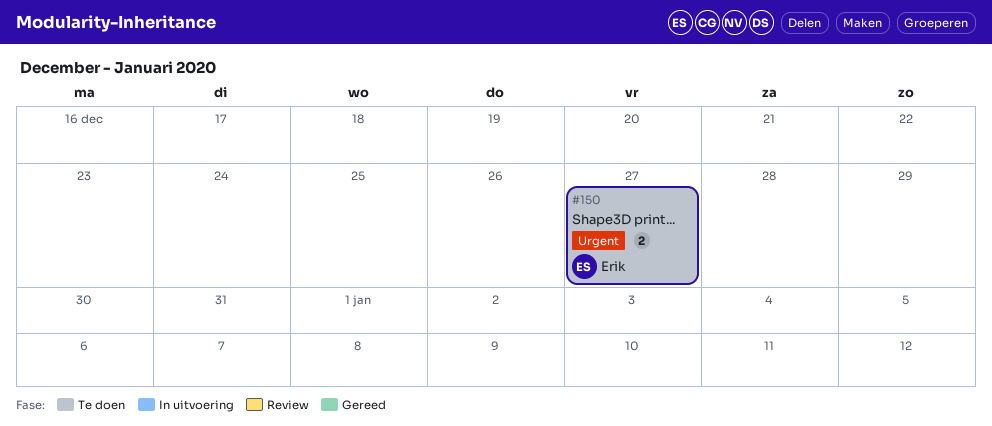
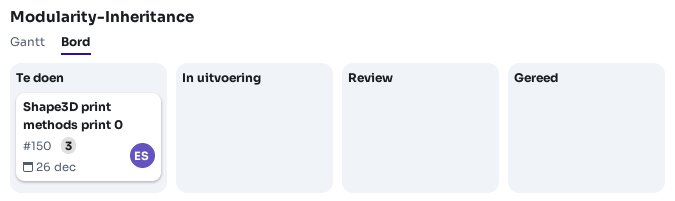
#150, estimate: 2 -> 3
#150, due: Dec 27 -> Dec 26

